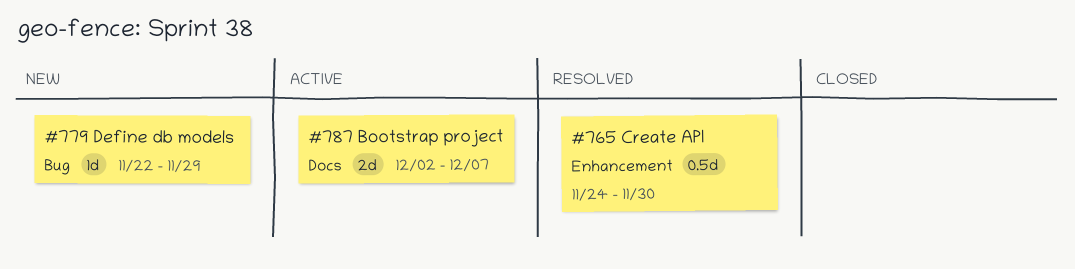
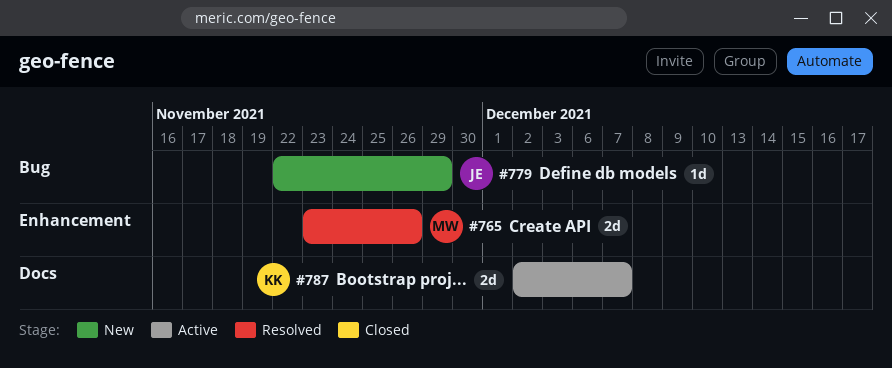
#765, estimate: 0.5d -> 2d
#765, start: Nov 24 -> Nov 23
#765, due: Nov 30 -> Nov 26

